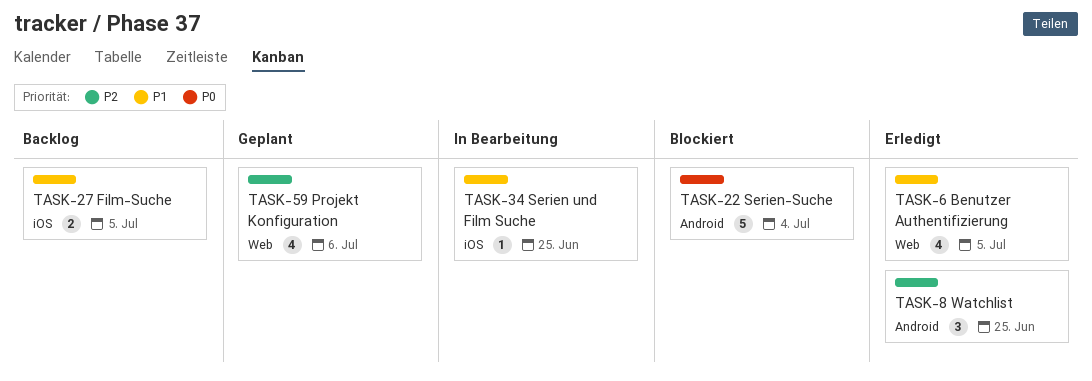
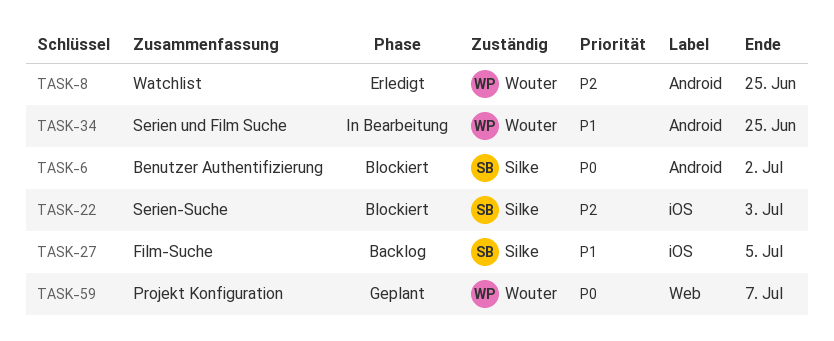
TASK-6, status: Erledigt -> Blockiert
TASK-6, priority: P1 -> P0
TASK-6, label: Web -> Android
TASK-6, due: Jul 5 -> Jul 2
TASK-22, priority: P0 -> P2
TASK-22, label: Android -> iOS
TASK-22, due: Jul 4 -> Jul 3
TASK-34, label: iOS -> Android
TASK-59, priority: P2 -> P0
TASK-59, due: Jul 6 -> Jul 7

